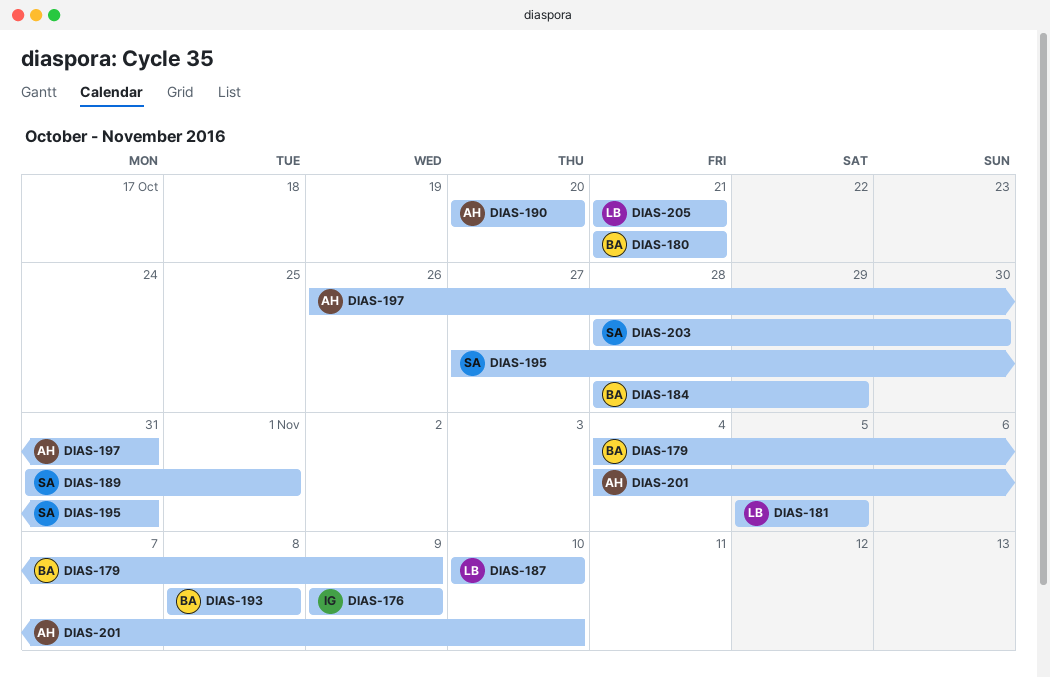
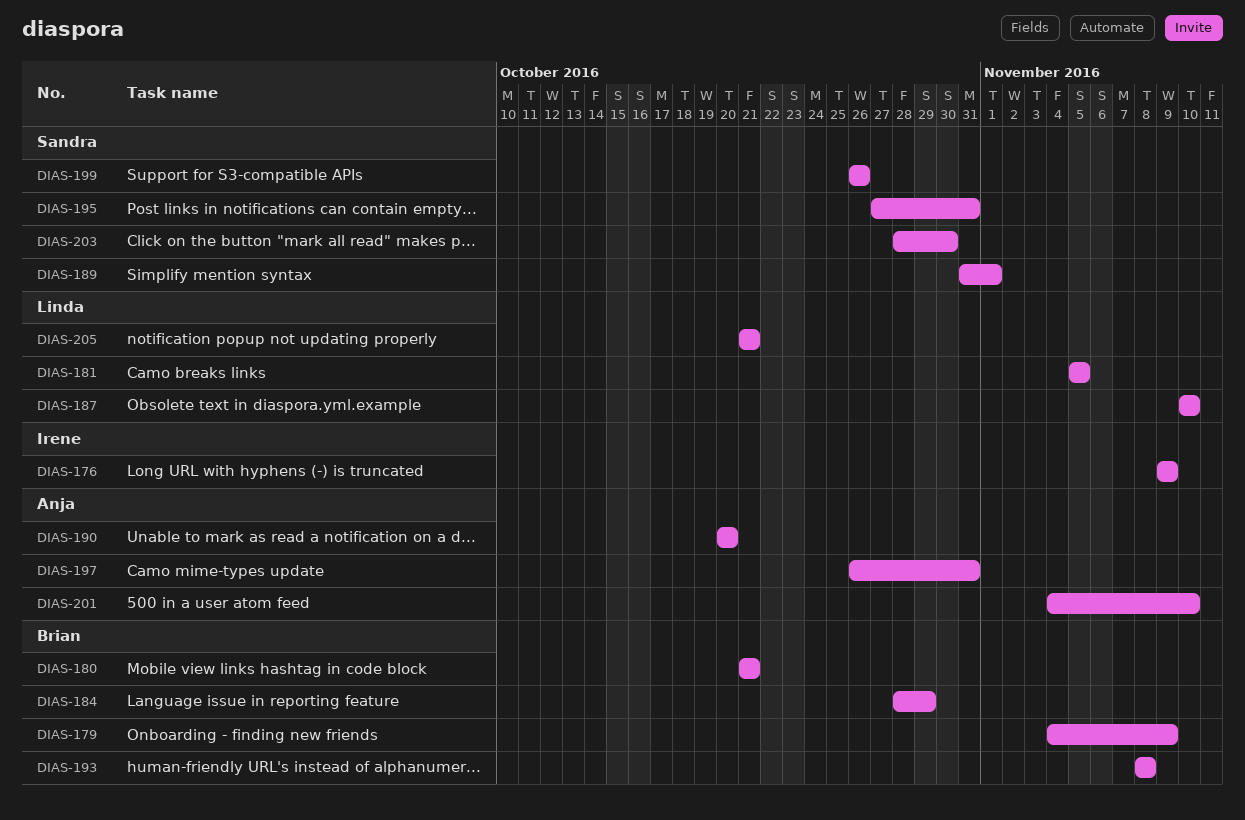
DIAS-199: none -> present

